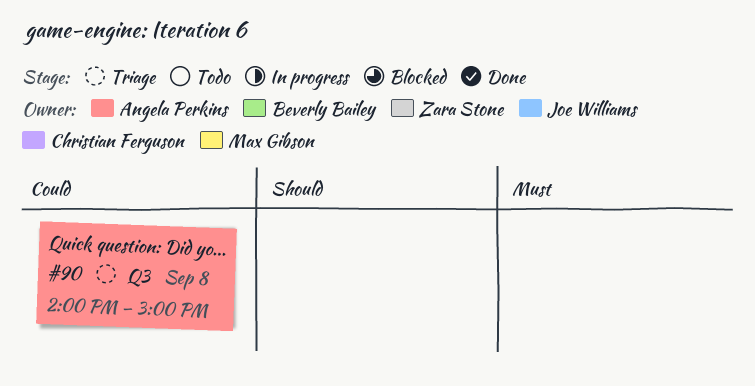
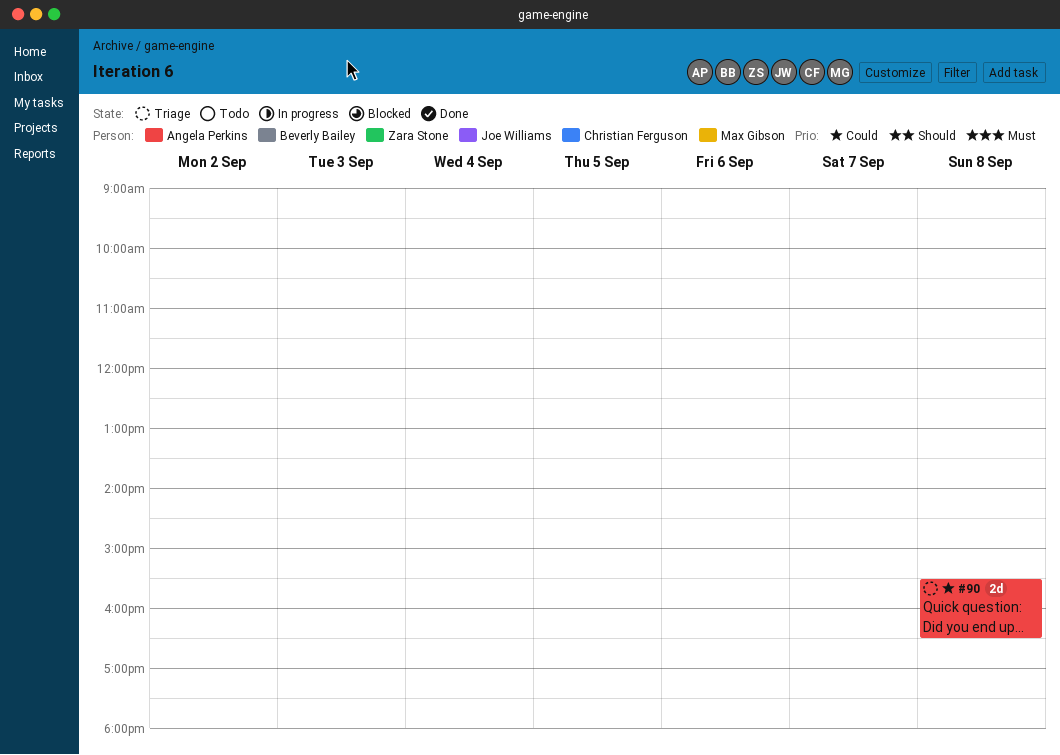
#90, begins: 14:00 -> 15:30
#90, ends: 15:00 -> 16:30

